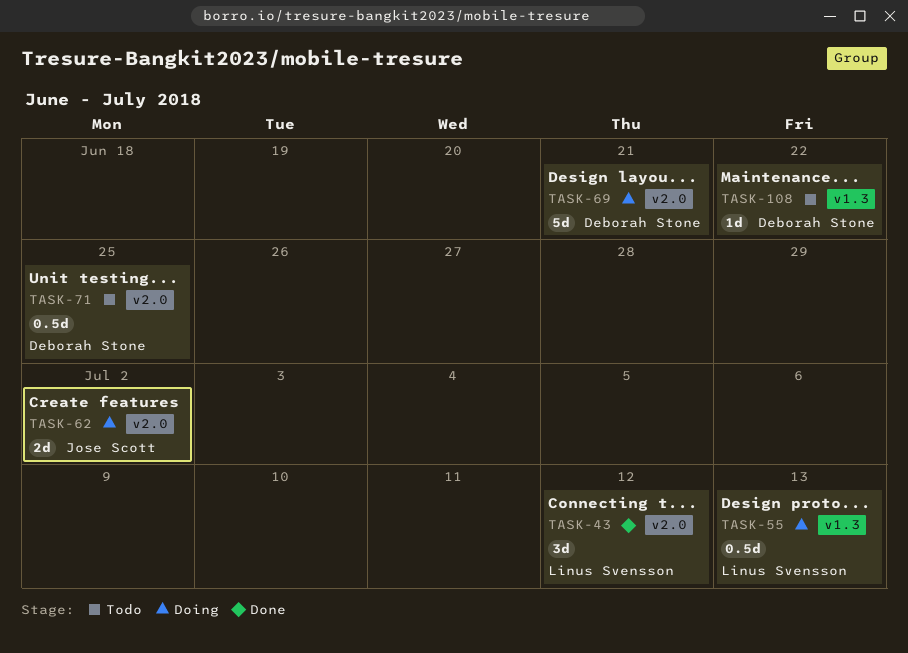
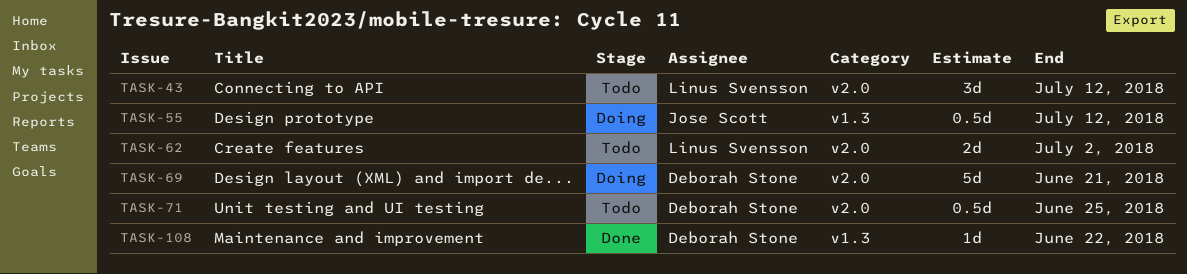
TASK-43, status: Done -> Todo
TASK-55, owner: Linus Svensson -> Jose Scott
TASK-55, due: Jul 13 -> Jul 12
TASK-62, status: Doing -> Todo
TASK-62, owner: Jose Scott -> Linus Svensson
TASK-108, status: Todo -> Done

